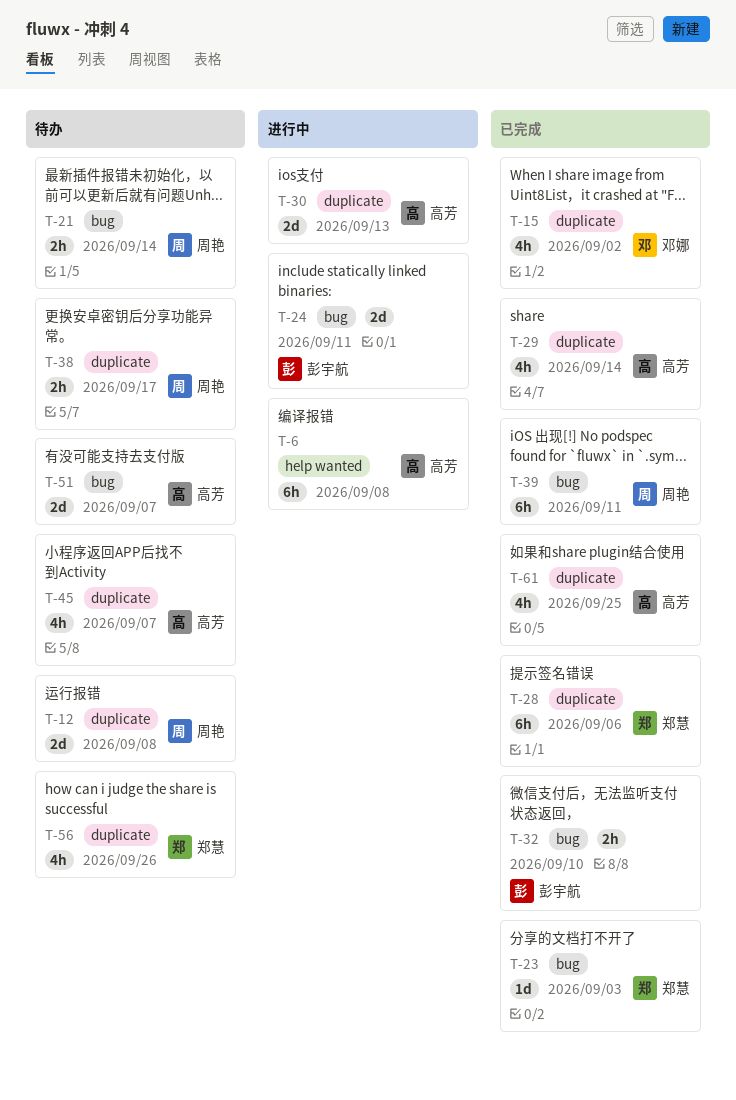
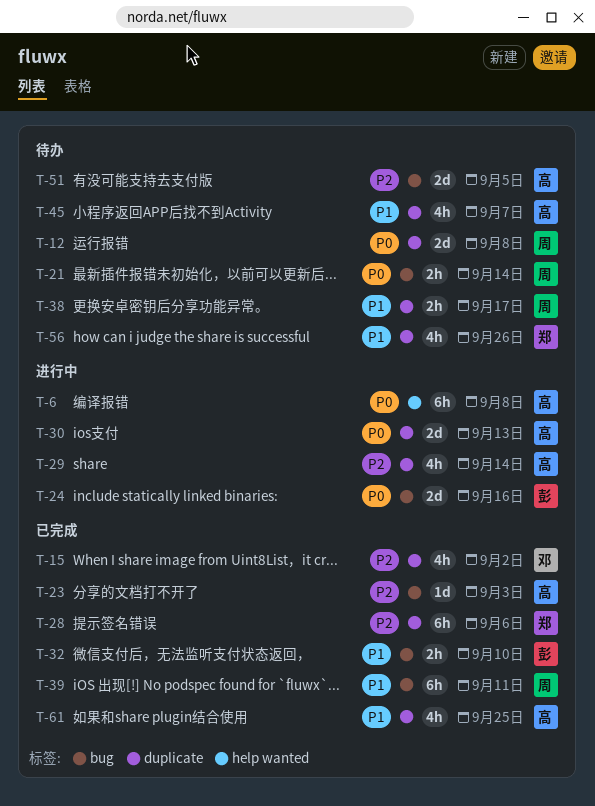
T-23, owner: 郑慧 -> 高芳
T-24, due: Sep 11 -> Sep 16
T-29, status: 已完成 -> 进行中
T-51, due: Sep 7 -> Sep 5

